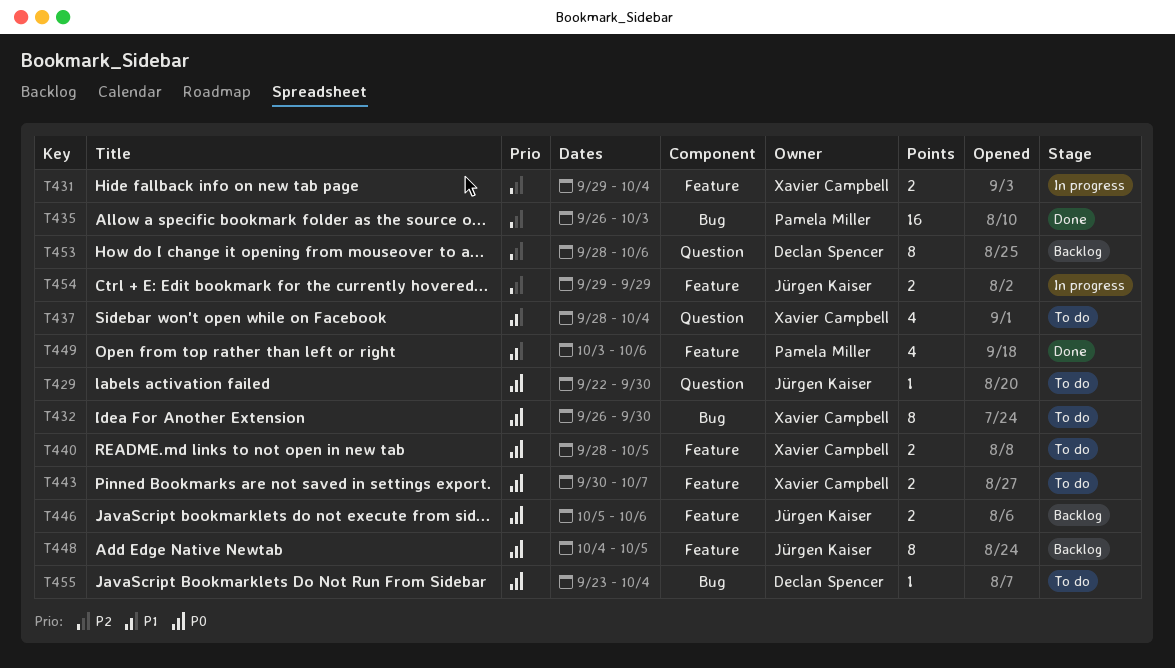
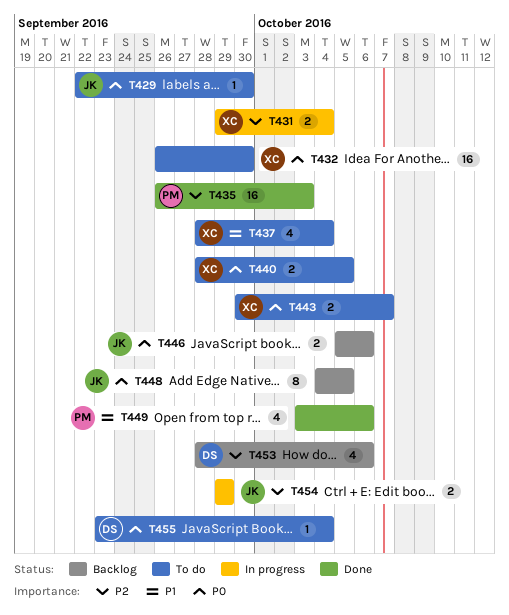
T432, estimate: 8 -> 16
T453, estimate: 8 -> 4

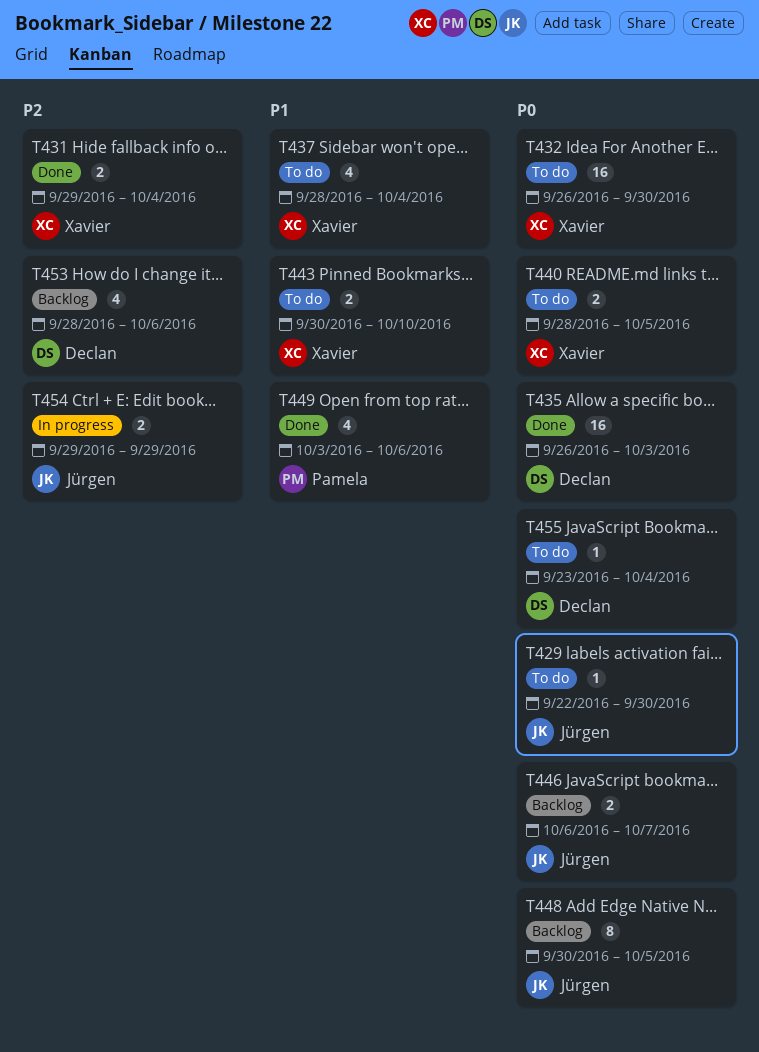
T431, status: In progress -> Done
T435, owner: Pamela -> Declan
T435, priority: P2 -> P0
T443, priority: P0 -> P1
T443, due: Oct 7 -> Oct 10
T446, start: Oct 5 -> Oct 6
T446, due: Oct 6 -> Oct 7
T448, start: Oct 4 -> Sep 30

